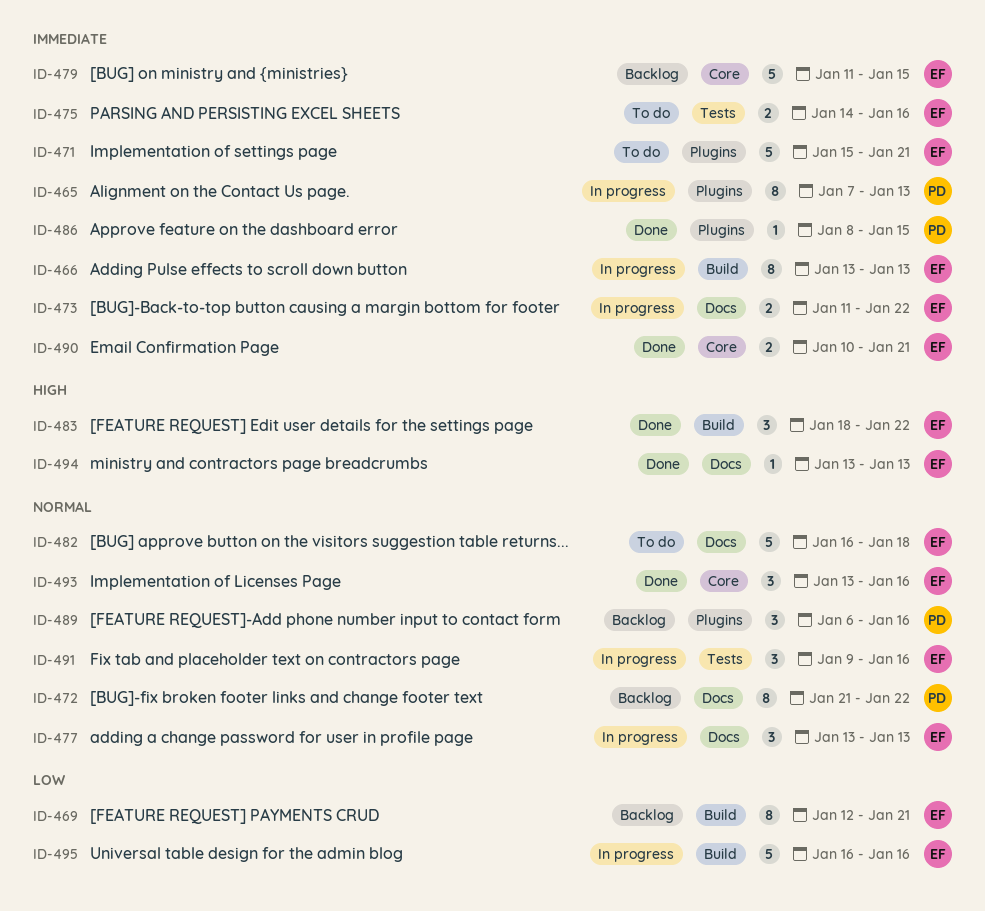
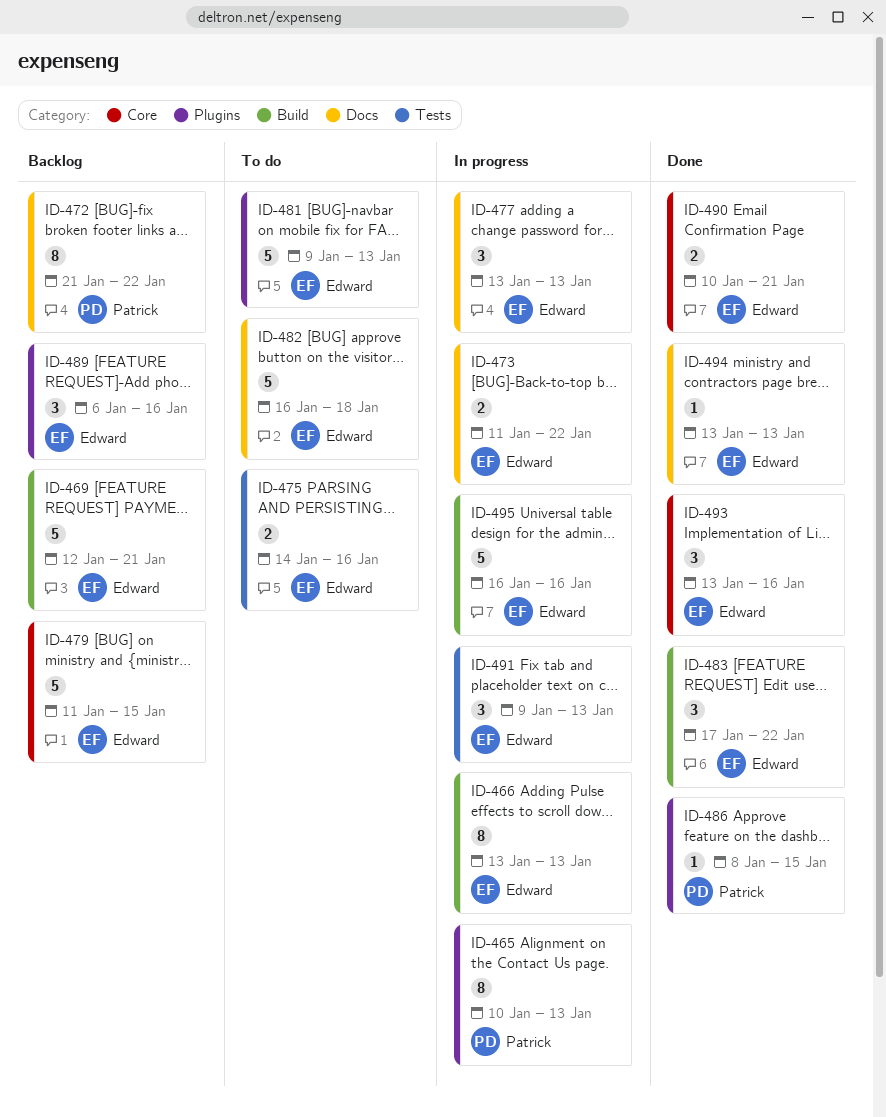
ID-465, start: Jan 7 -> Jan 10
ID-469, estimate: 8 -> 5
ID-471: present -> none
ID-481: none -> present
ID-483, start: Jan 18 -> Jan 17
ID-489, owner: Patrick -> Edward
ID-491, due: Jan 16 -> Jan 13

